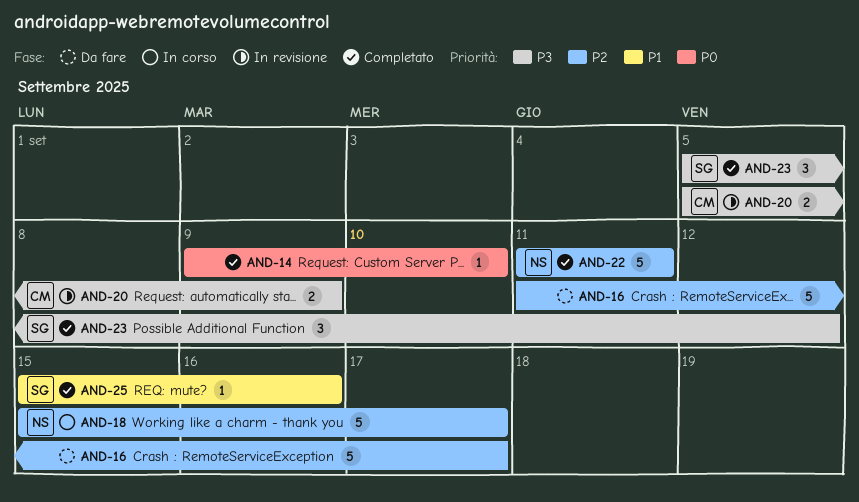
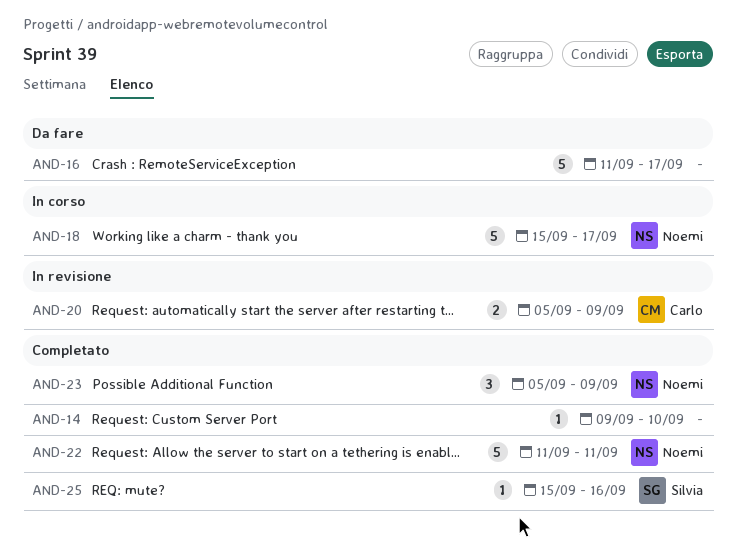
AND-23, owner: Silvia -> Noemi
AND-23, due: Sep 12 -> Sep 9

